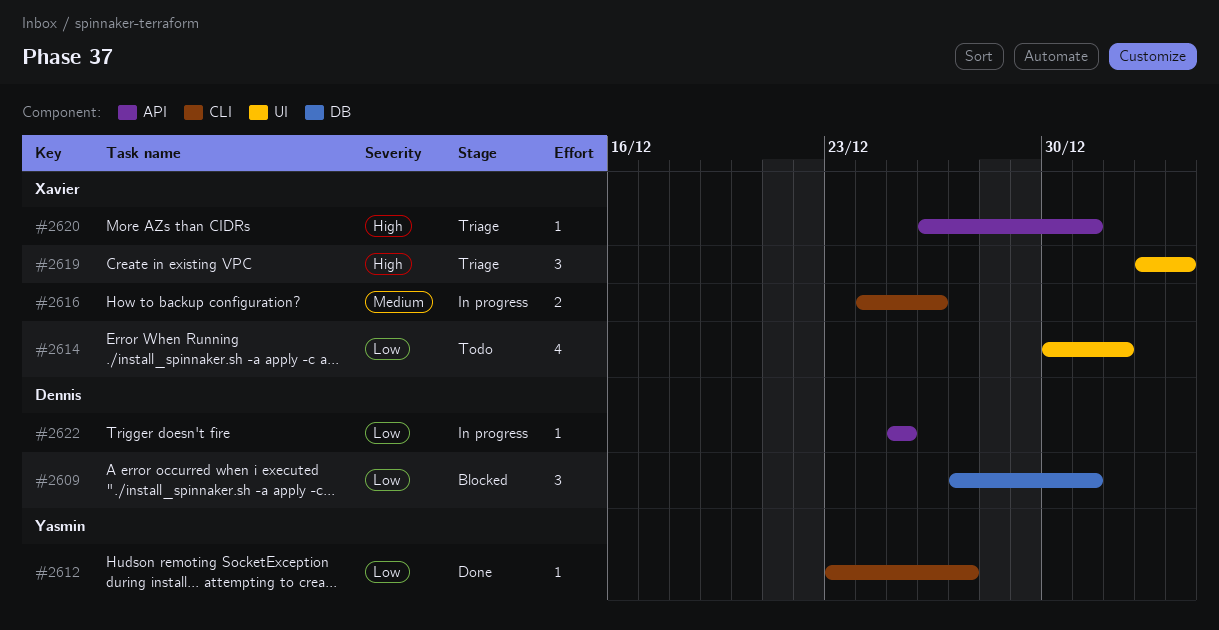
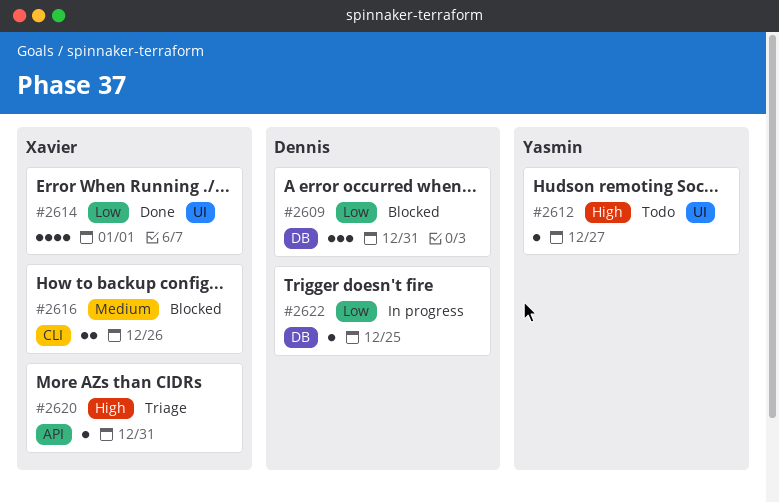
#2612, status: Done -> Todo
#2612, priority: Low -> High
#2612, label: CLI -> UI
#2614, status: Todo -> Done
#2616, status: In progress -> Blocked
#2619: present -> none
#2622, label: API -> DB

